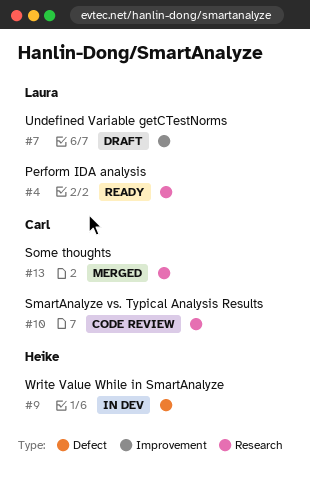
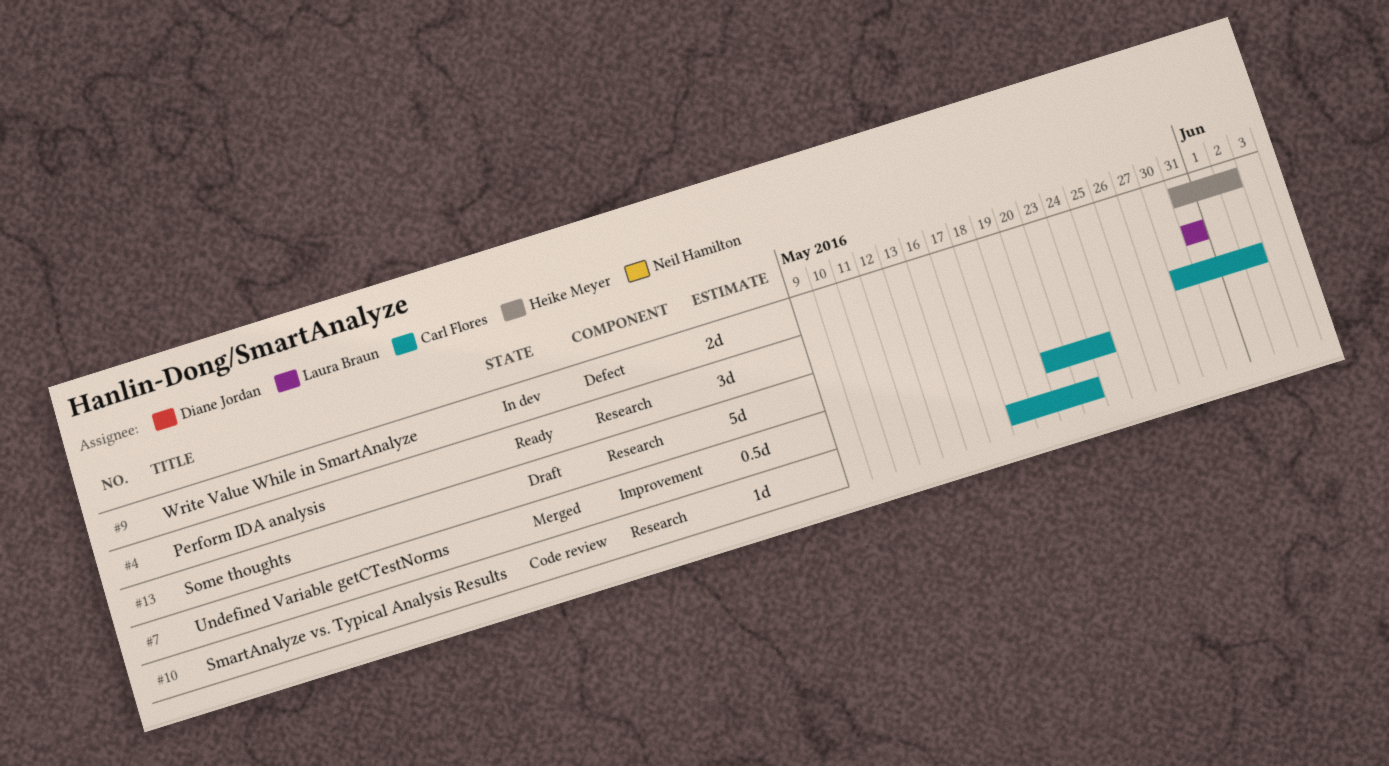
#7, status: Draft -> Merged
#7, owner: Laura Braun -> Carl Flores
#13, status: Merged -> Draft

